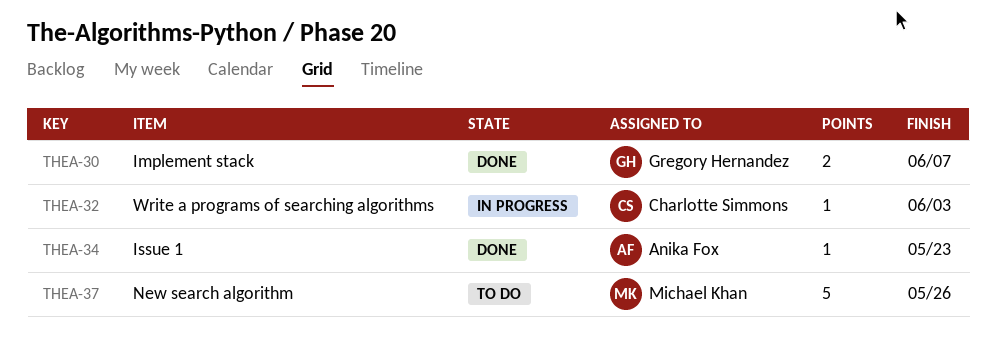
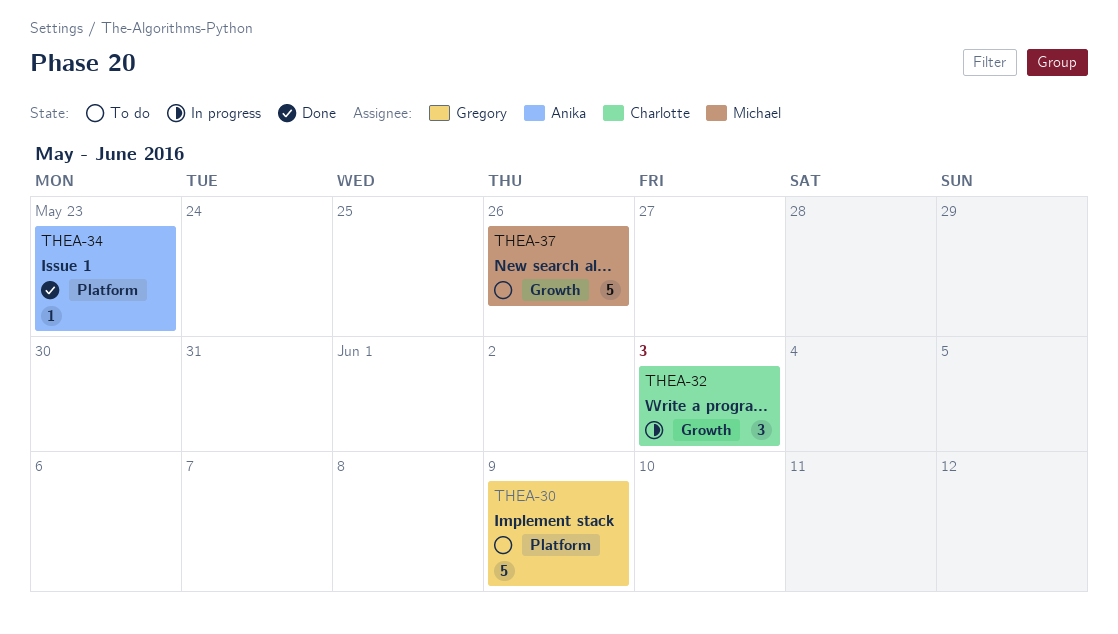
THEA-30, status: Done -> To do
THEA-30, estimate: 2 -> 5
THEA-30, due: Jun 7 -> Jun 9
THEA-32, estimate: 1 -> 3

